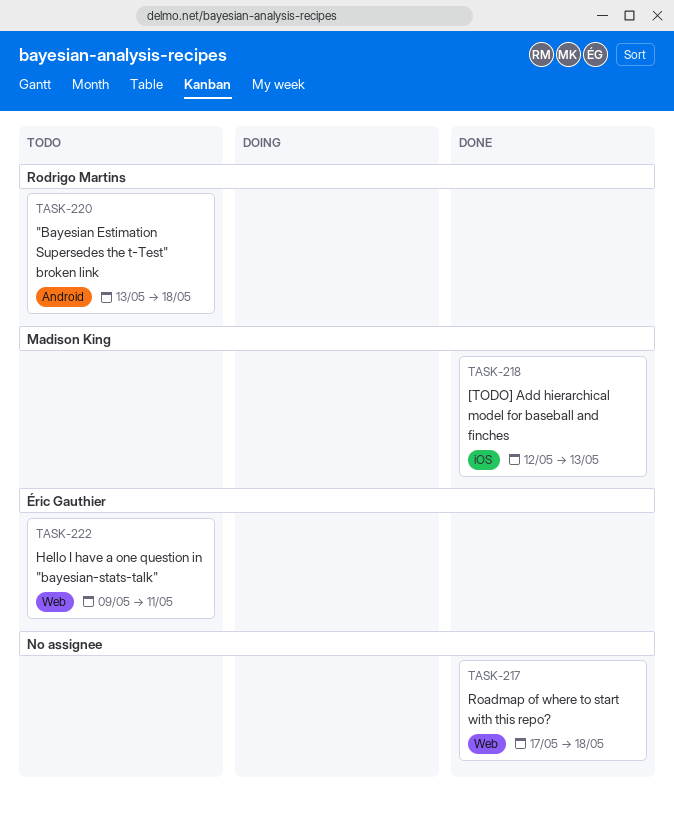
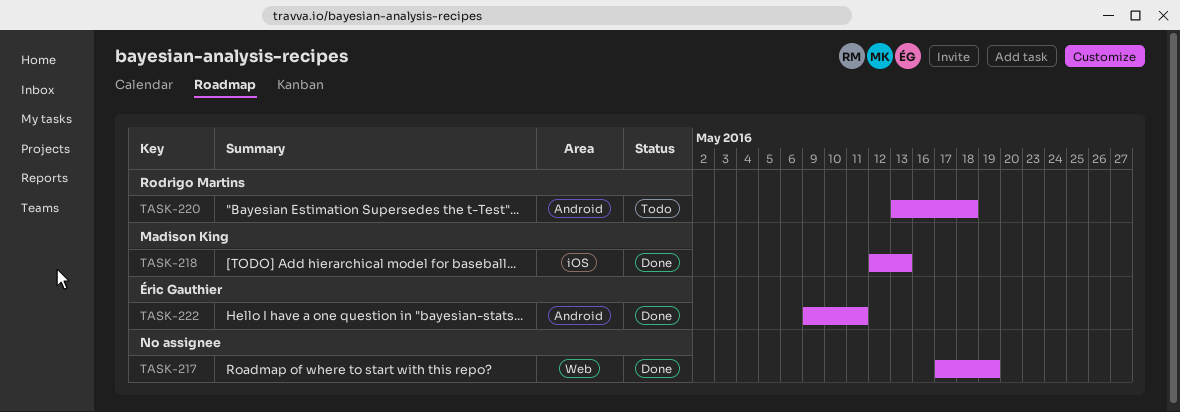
TASK-217, due: May 18 -> May 19
TASK-222, status: Todo -> Done
TASK-222, label: Web -> Android

